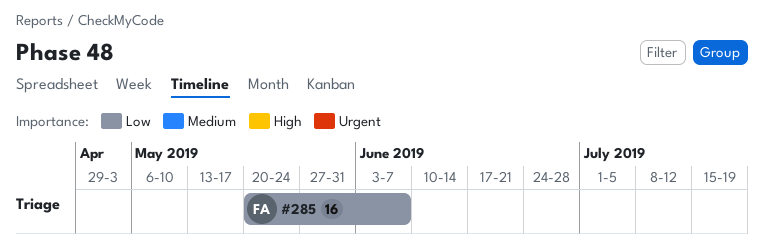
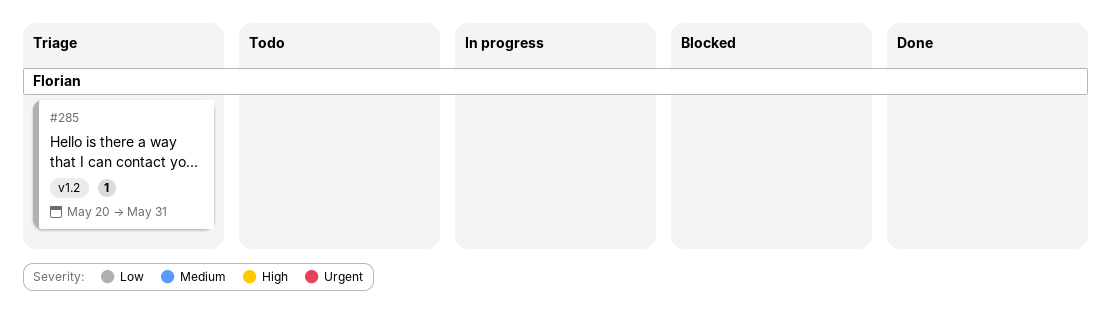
#285, estimate: 16 -> 1
#285, due: Jun 7 -> May 31

